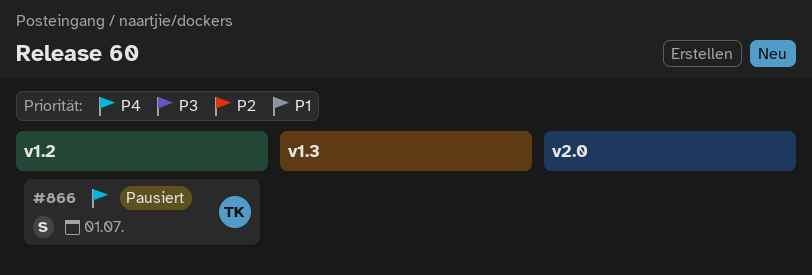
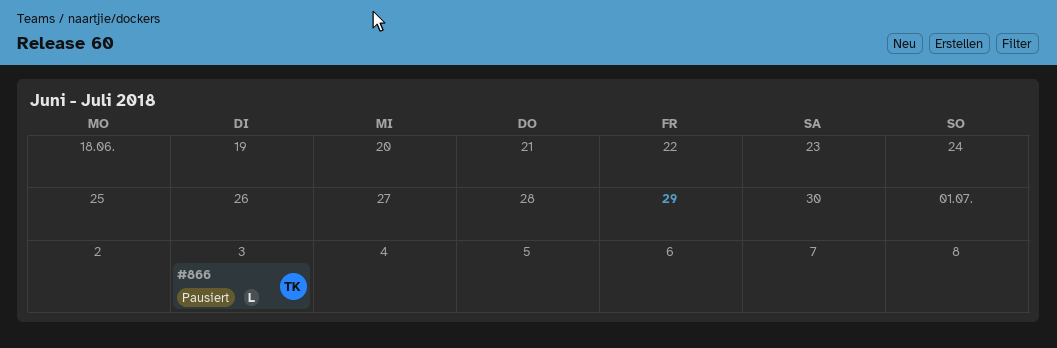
#866, estimate: S -> L
#866, due: Jul 1 -> Jul 3

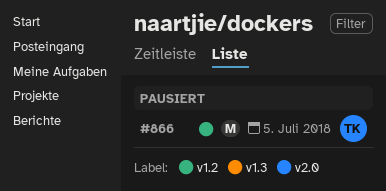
#866, estimate: L -> M
#866, due: Jul 3 -> Jul 5

